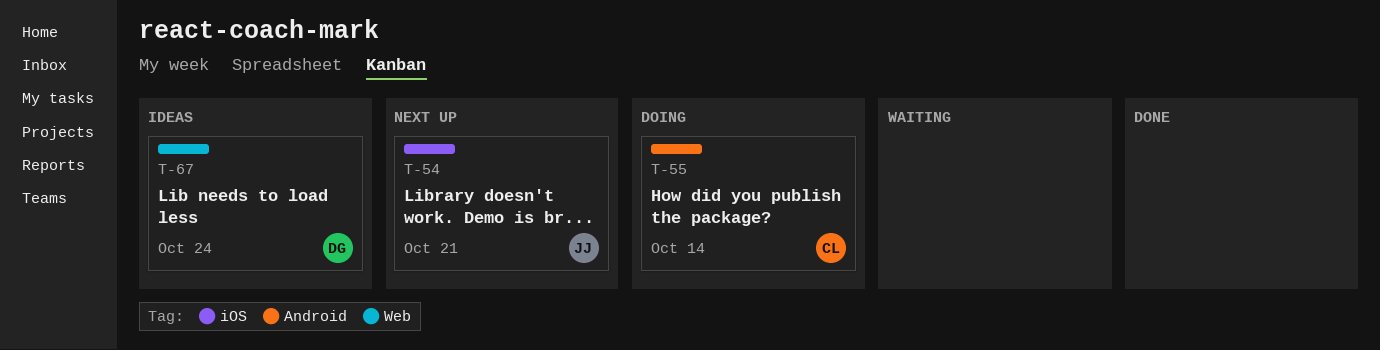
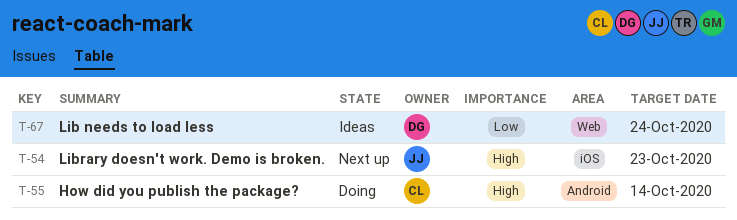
T-54, due: Oct 21 -> Oct 23

